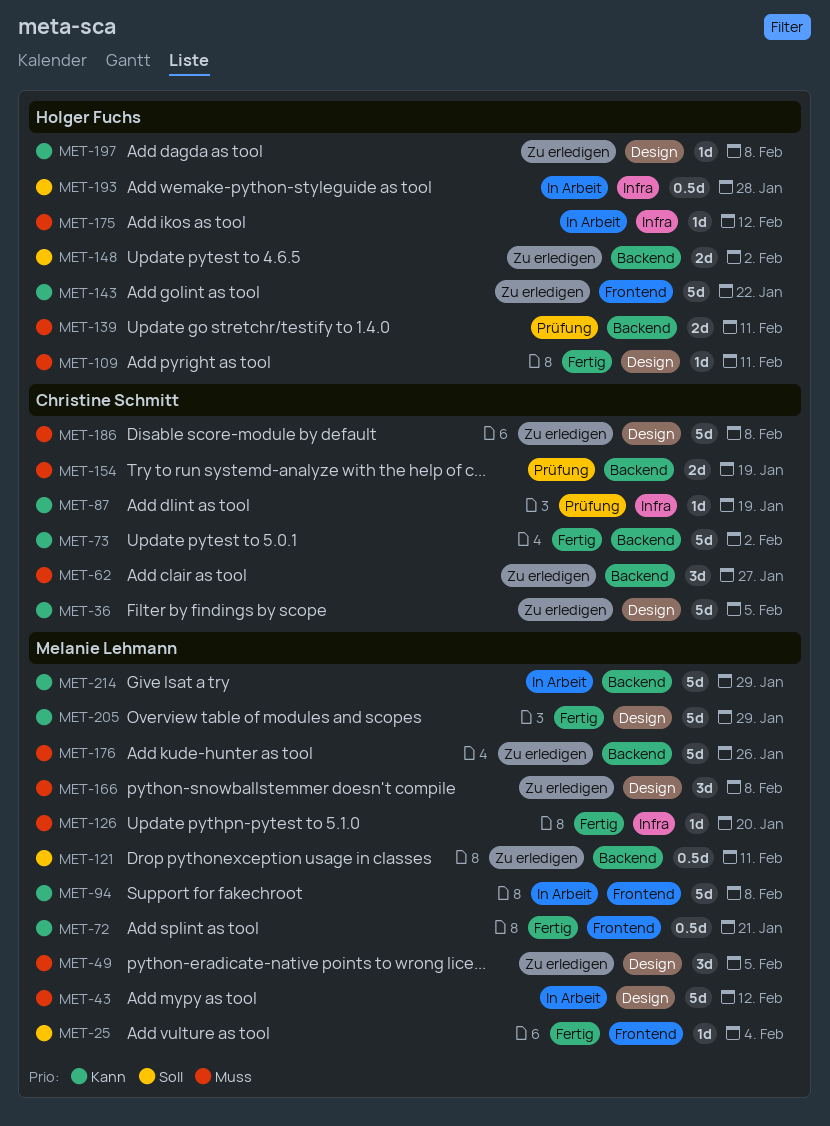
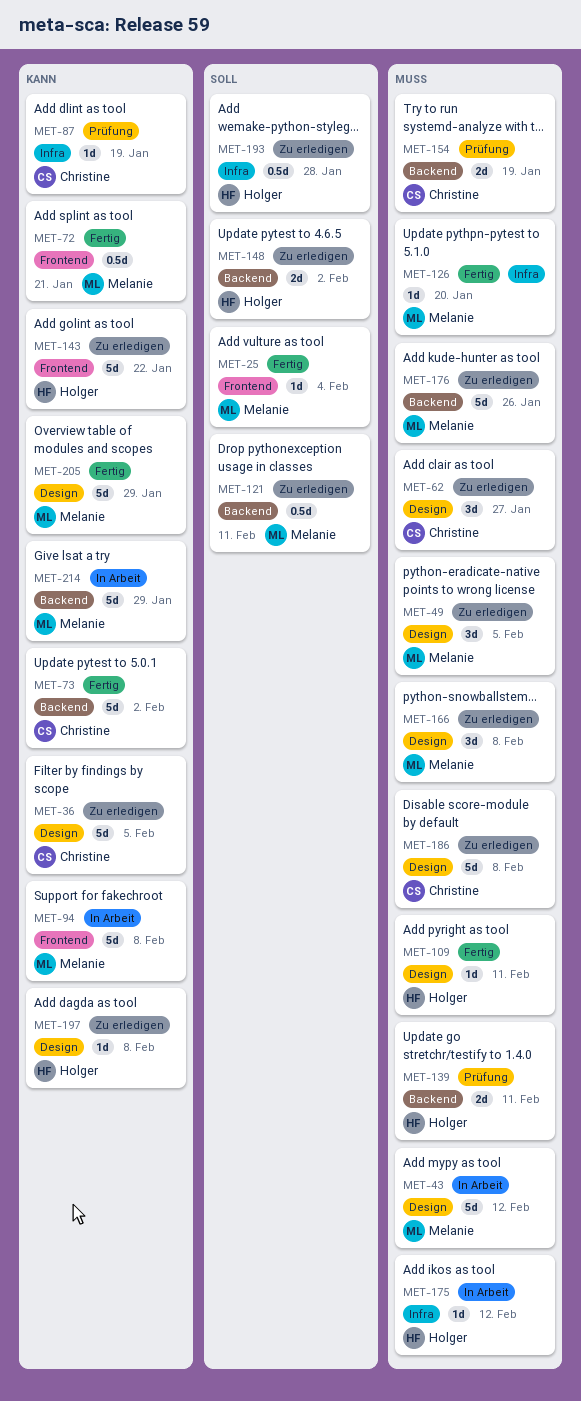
MET-62, label: Backend -> Design
MET-193, status: In Arbeit -> Zu erledigen

